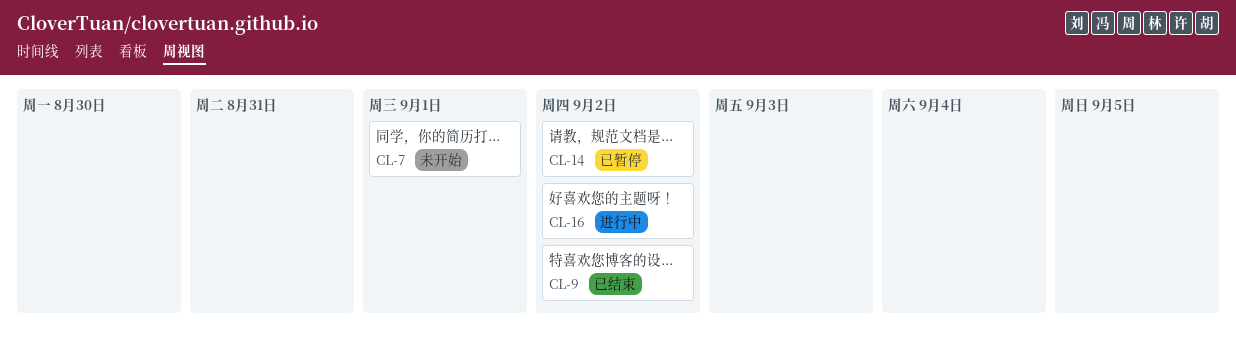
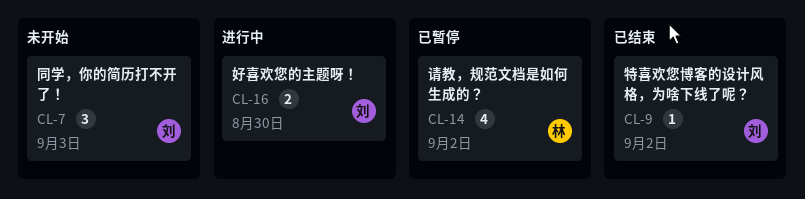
CL-7, due: Sep 1 -> Sep 3
CL-16, due: Sep 2 -> Aug 30

